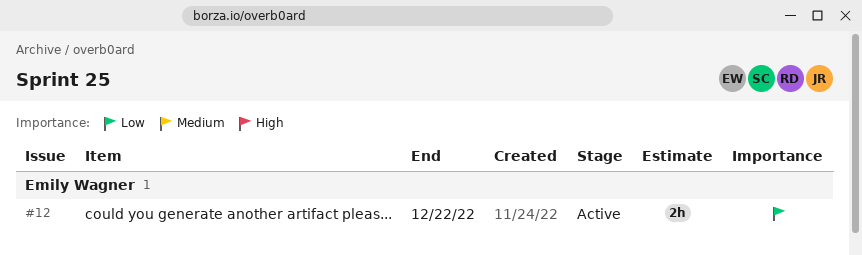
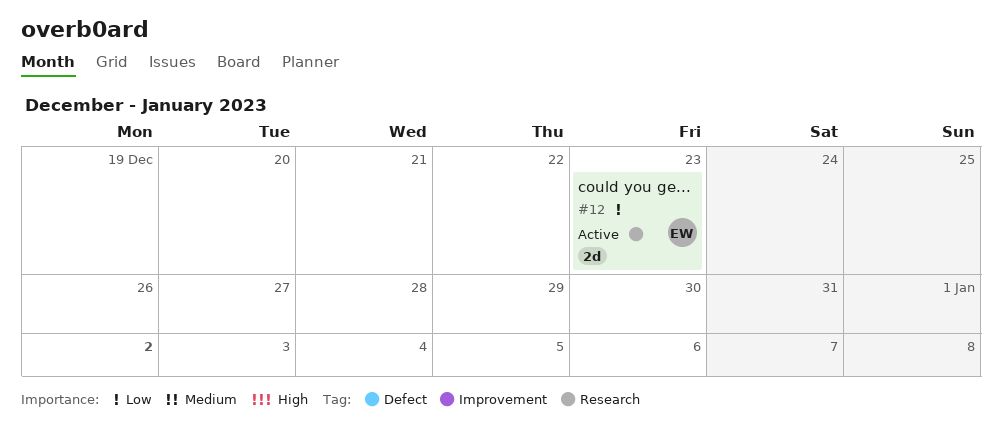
#12, estimate: 2h -> 2d
#12, due: Dec 22 -> Dec 23

